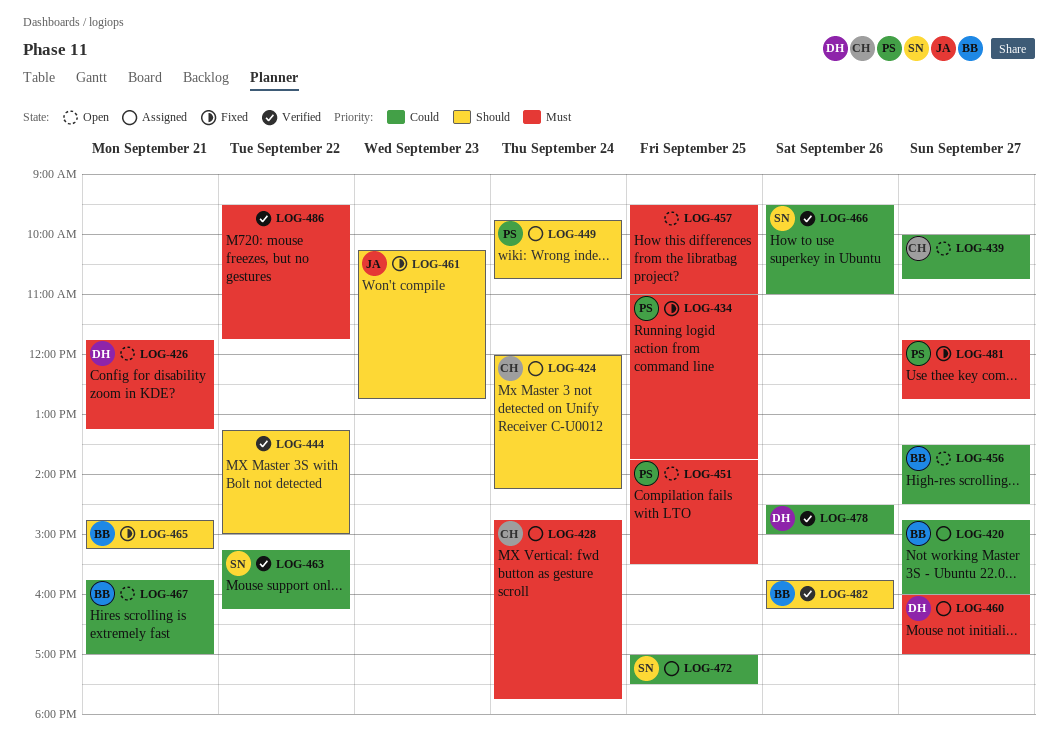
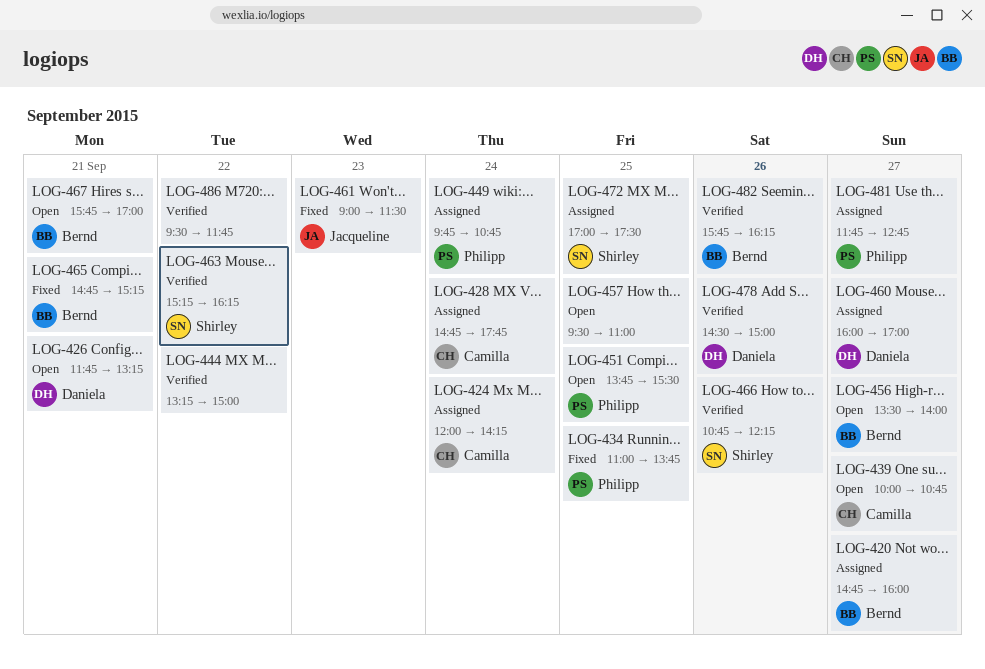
LOG-456, ends: 14:30 -> 14:00
LOG-461, begins: 10:15 -> 09:00
LOG-461, ends: 12:45 -> 11:30
LOG-466, begins: 09:30 -> 10:45
LOG-466, ends: 11:00 -> 12:15
LOG-481, status: Fixed -> Assigned

